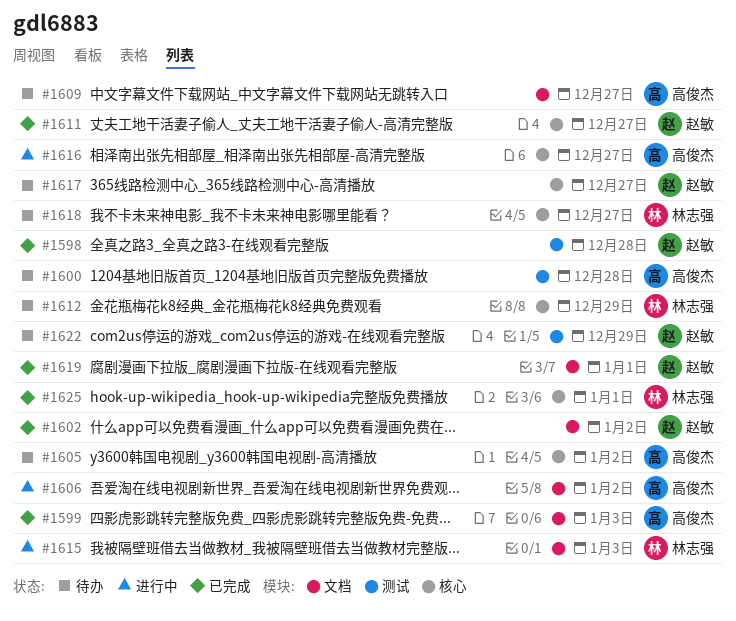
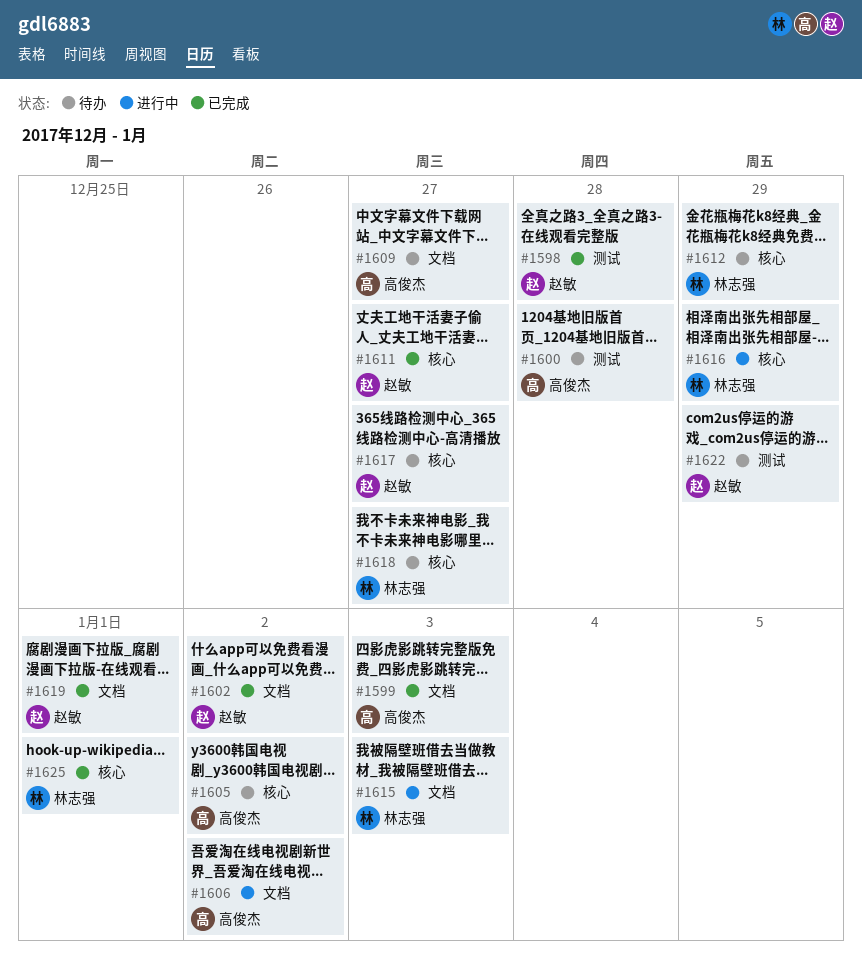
#1616, owner: 高俊杰 -> 林志强
#1616, due: Dec 27 -> Dec 29

